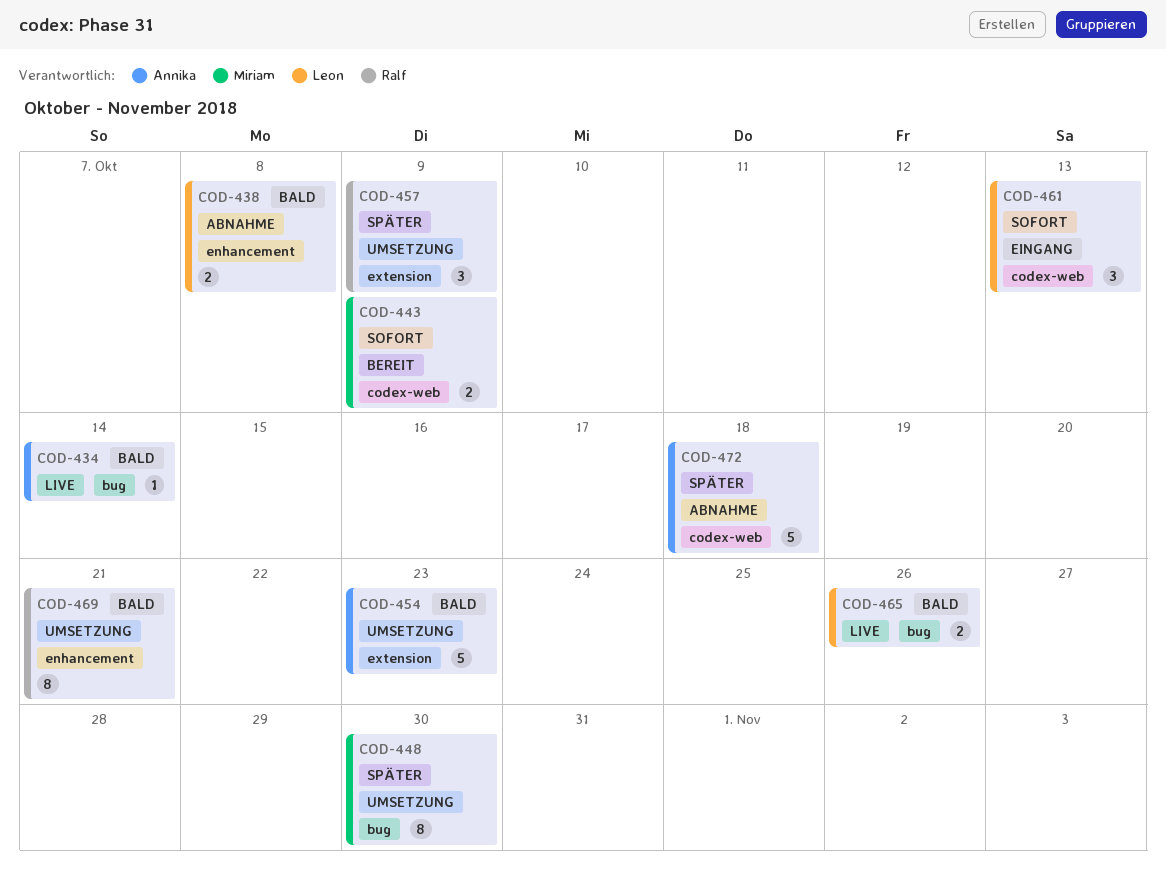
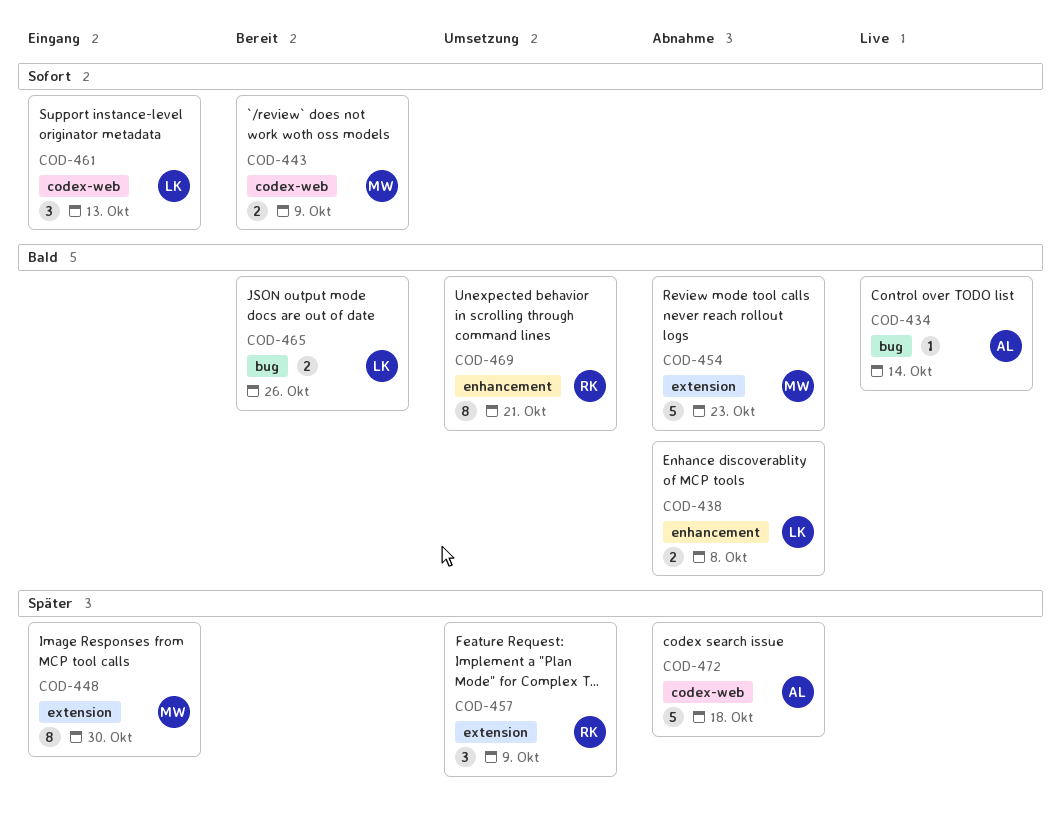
COD-448, status: Umsetzung -> Eingang
COD-448, label: bug -> extension
COD-454, status: Umsetzung -> Abnahme
COD-454, owner: Annika -> Miriam
COD-465, status: Live -> Bereit

